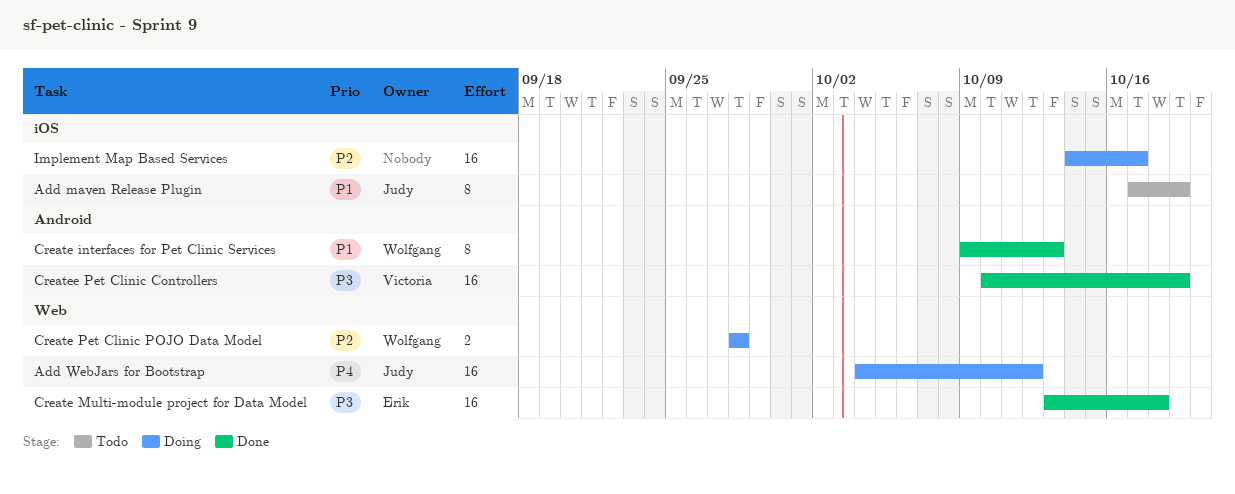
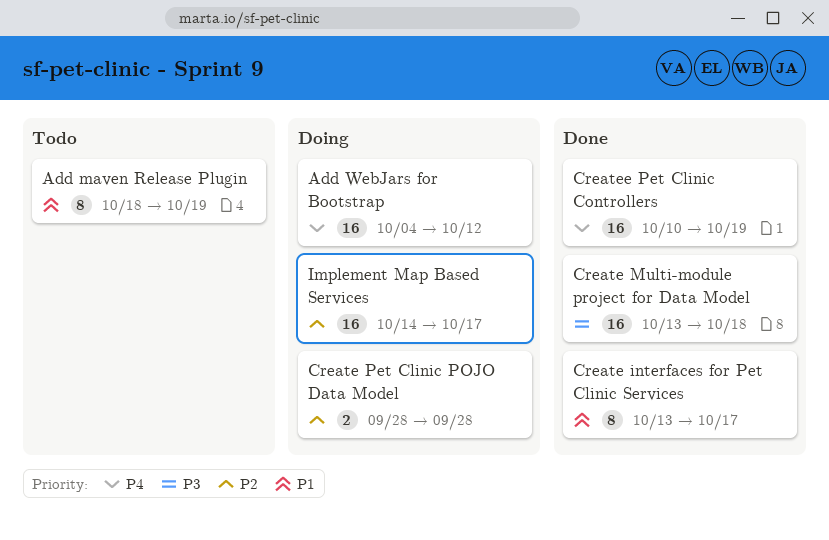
Add maven Release Plugin, start: Oct 17 -> Oct 18
Create interfaces for Pet Clinic Services, start: Oct 9 -> Oct 13
Create interfaces for Pet Clinic Services, due: Oct 13 -> Oct 17
Createe Pet Clinic Controllers, priority: P3 -> P4

